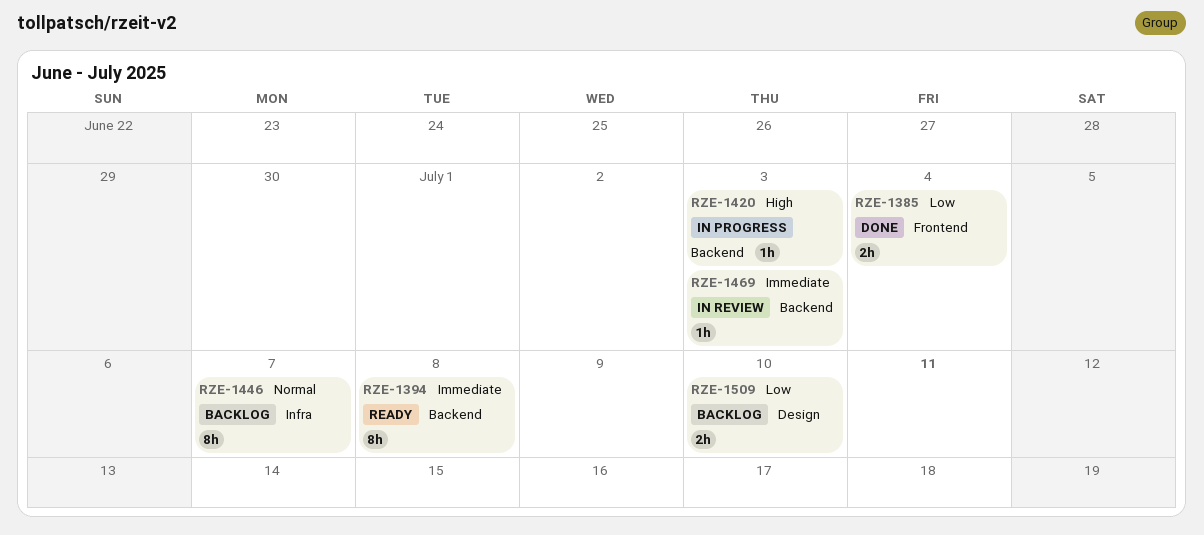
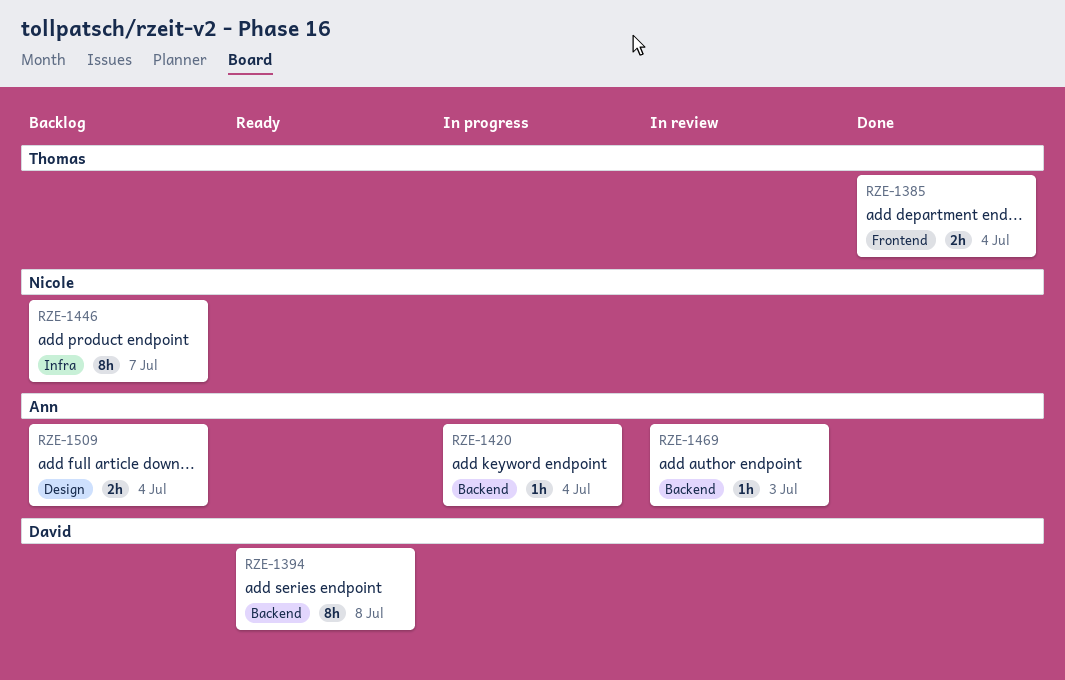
RZE-1420, due: Jul 3 -> Jul 4
RZE-1509, due: Jul 10 -> Jul 4

